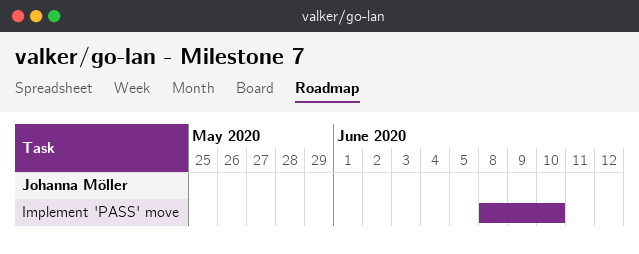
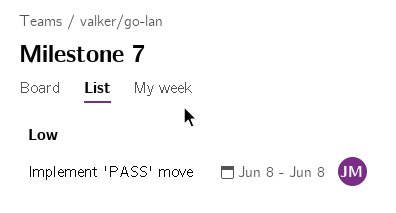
Implement 'PASS' move, due: Jun 10 -> Jun 8

